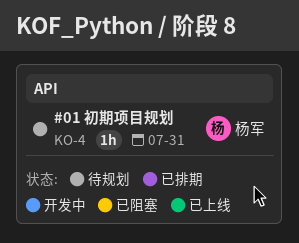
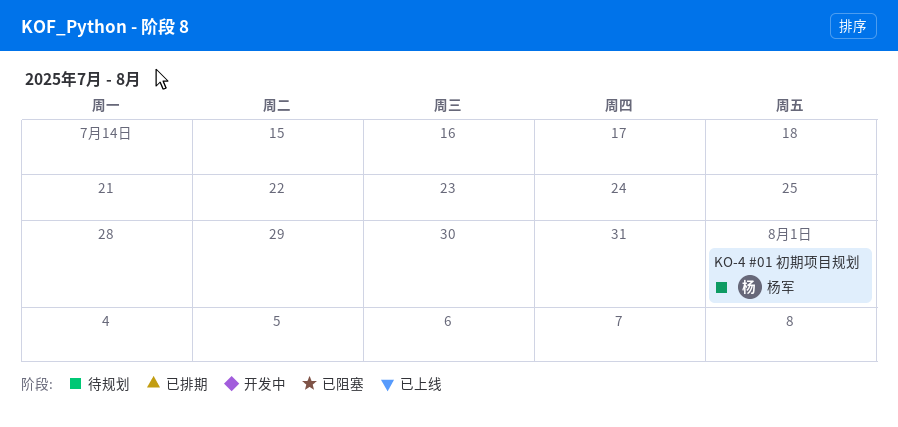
KO-4, due: Jul 31 -> Aug 1

